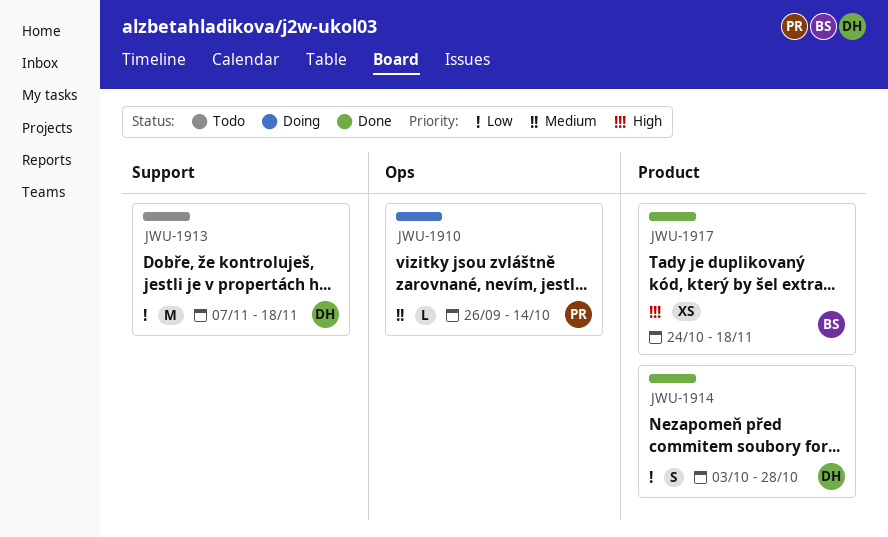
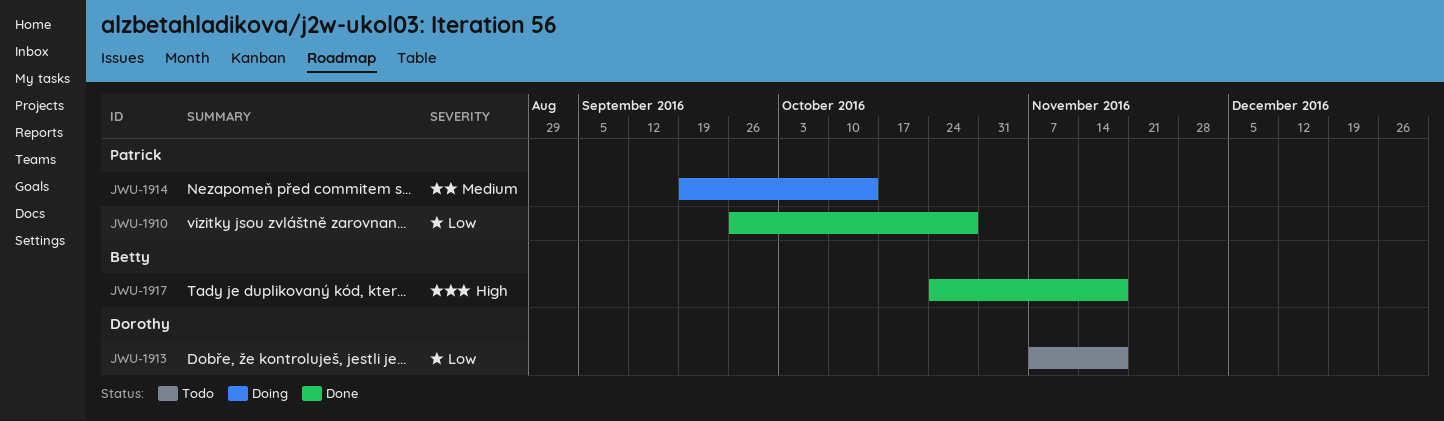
JWU-1910, status: Doing -> Done
JWU-1910, priority: Medium -> Low
JWU-1910, due: Oct 14 -> Oct 28
JWU-1914, status: Done -> Doing
JWU-1914, owner: Dorothy -> Patrick
JWU-1914, priority: Low -> Medium
JWU-1914, start: Oct 3 -> Sep 19
JWU-1914, due: Oct 28 -> Oct 14

